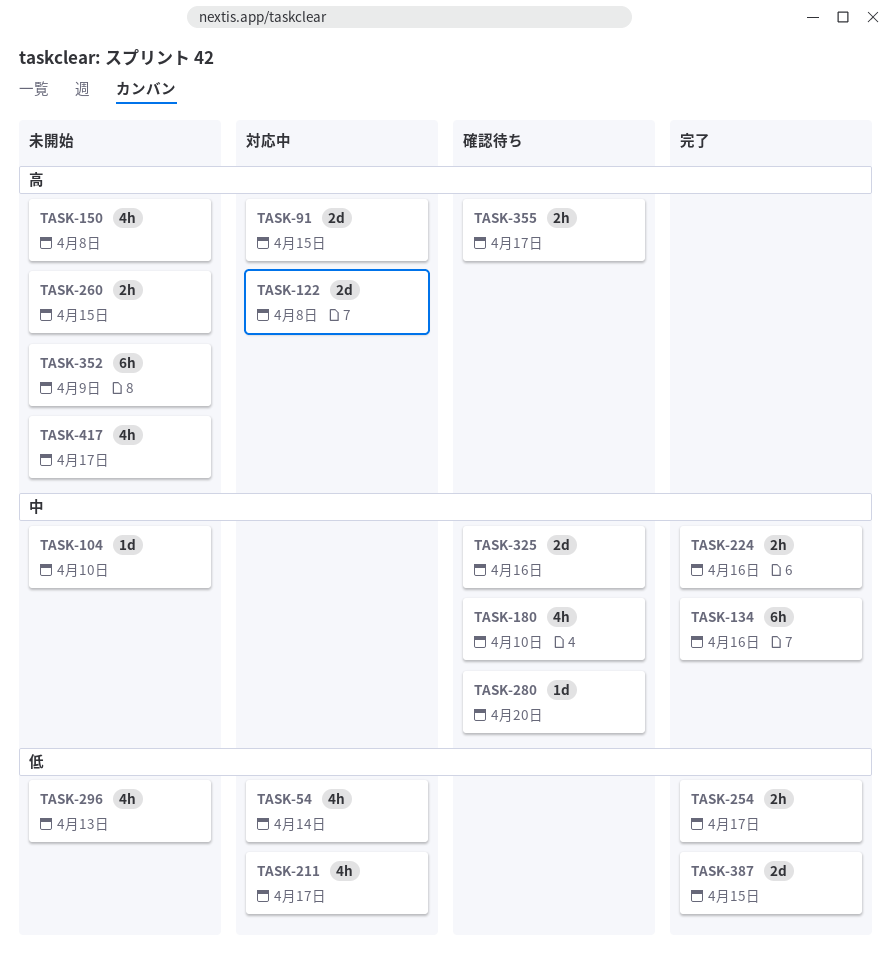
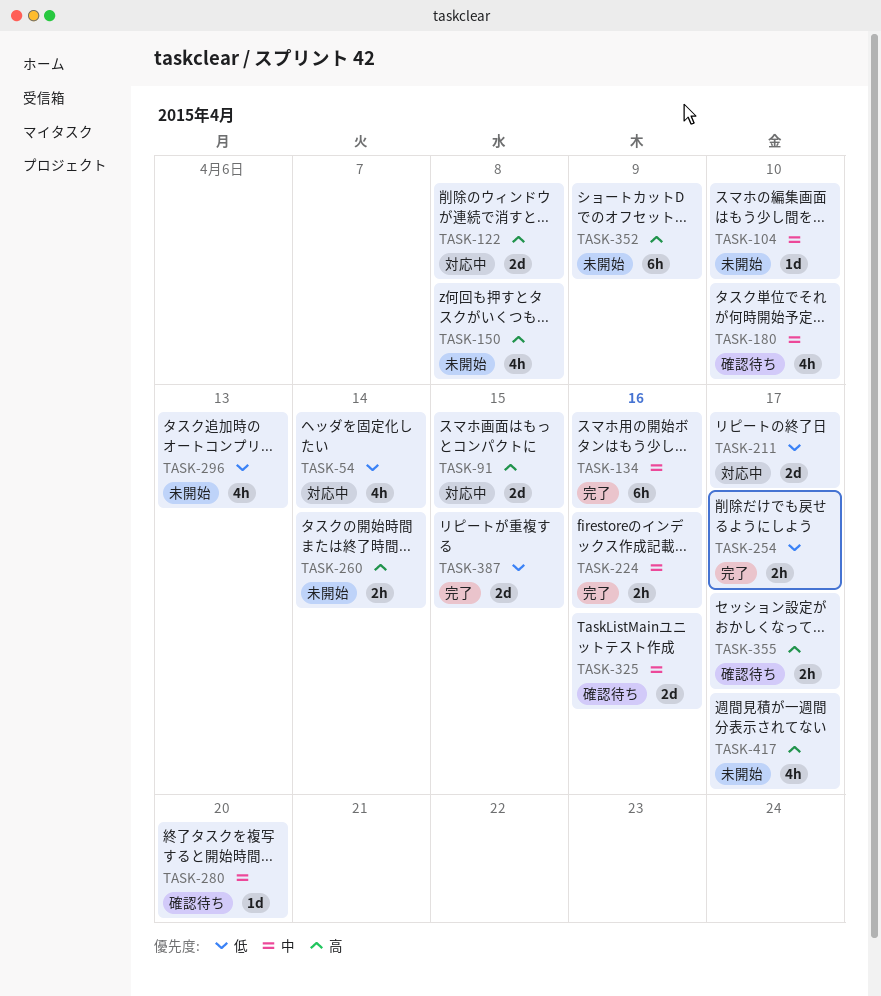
TASK-211, estimate: 4h -> 2d
TASK-260, due: Apr 15 -> Apr 14

